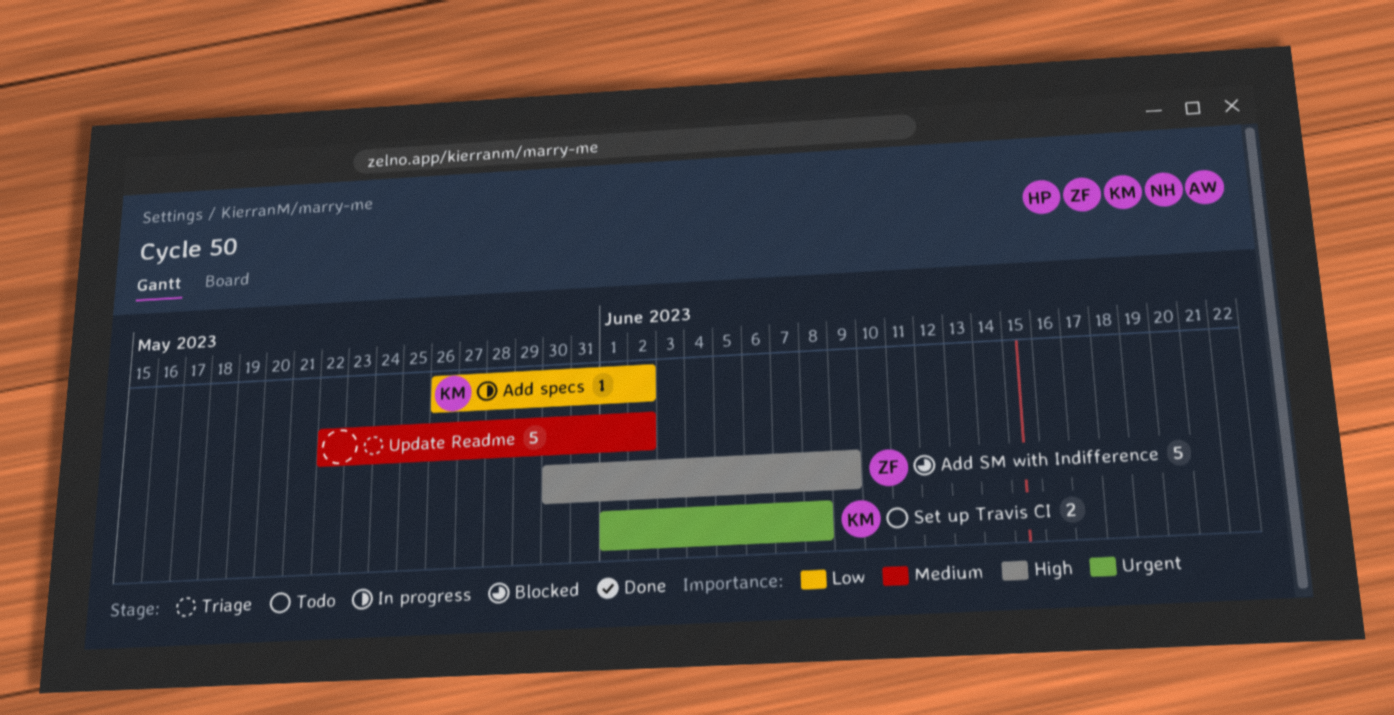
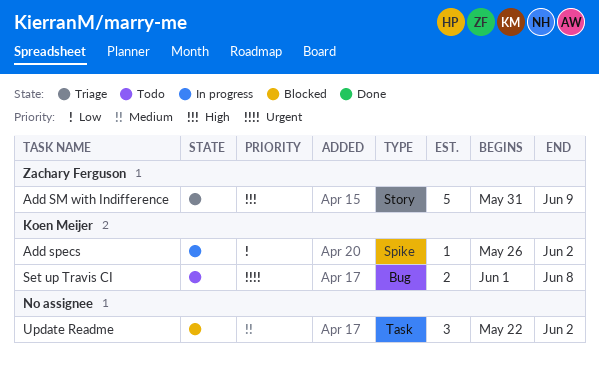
Add SM with Indifference, status: Blocked -> Triage
Add SM with Indifference, start: May 30 -> May 31
Update Readme, status: Triage -> Blocked
Update Readme, estimate: 5 -> 3

